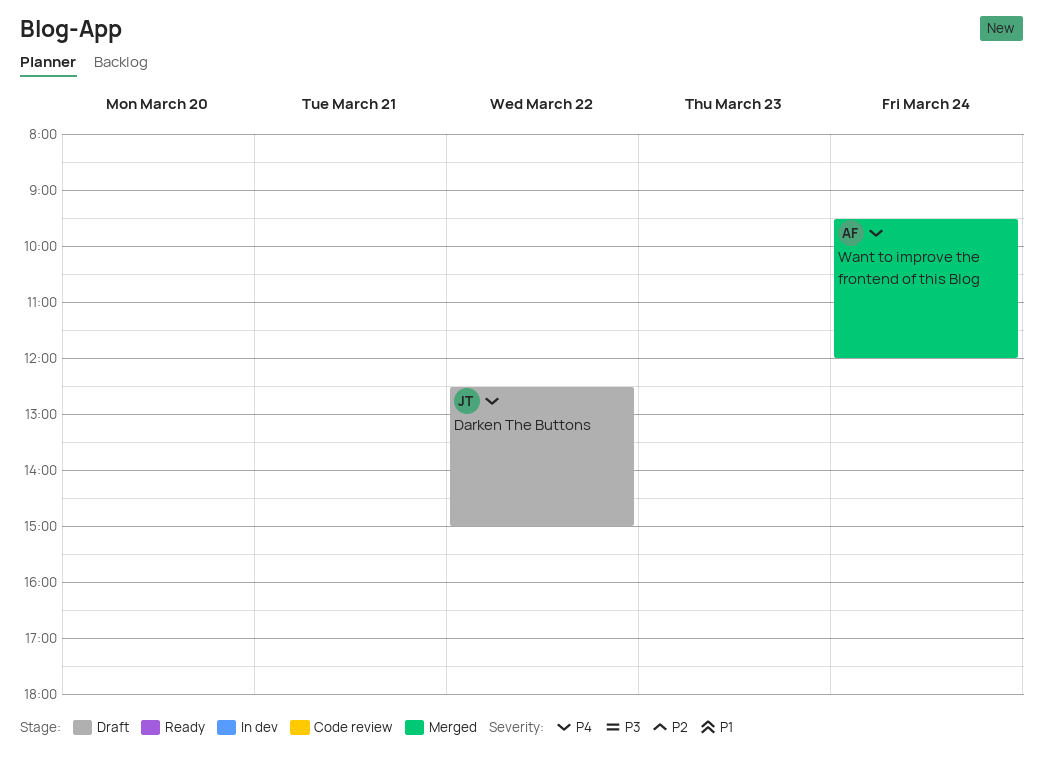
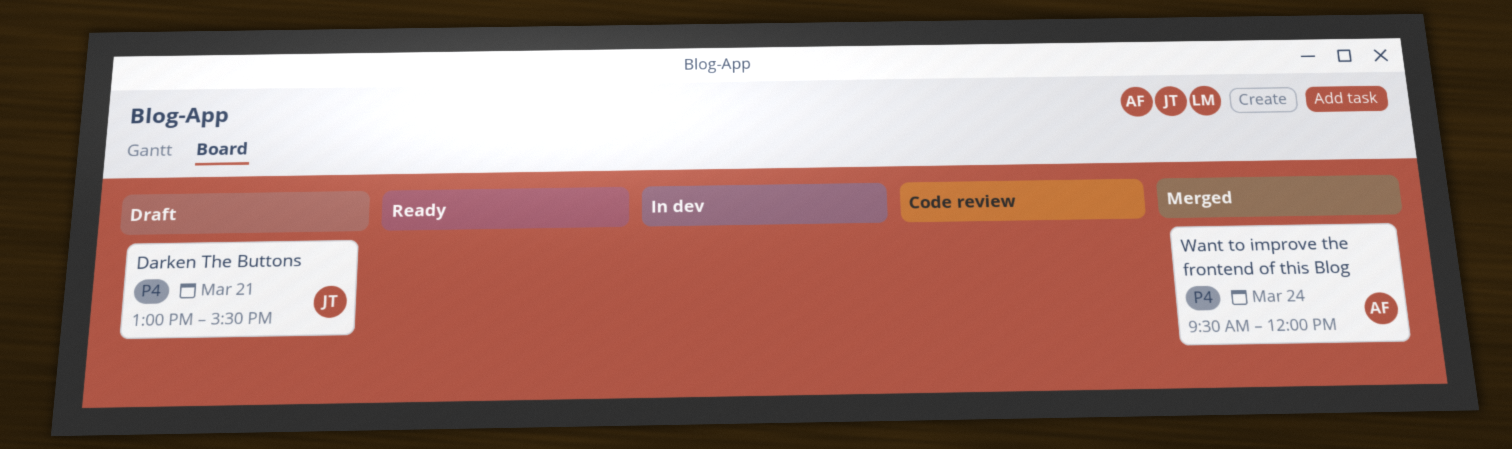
Darken The Buttons, day: Mar 22 -> Mar 21
Darken The Buttons, begins: 12:30 -> 13:00
Darken The Buttons, ends: 15:00 -> 15:30

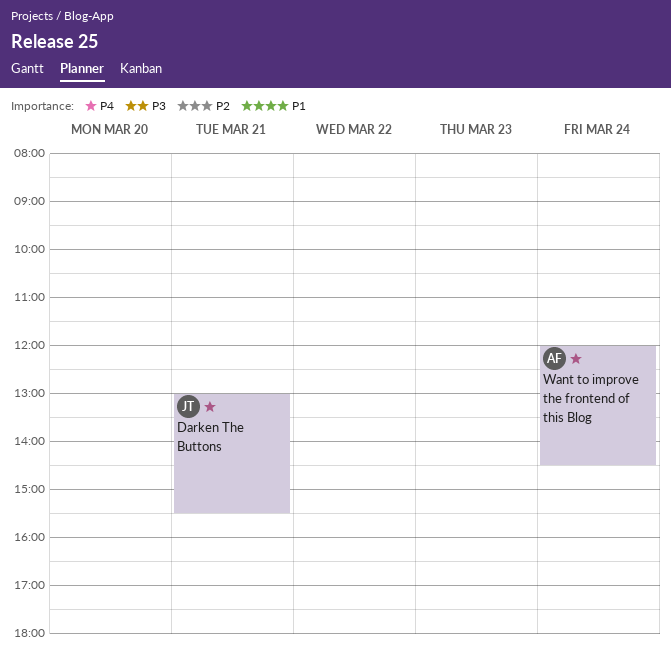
Want to improve the frontend of this Blog, begins: 09:30 -> 12:00
Want to improve the frontend of this Blog, ends: 12:00 -> 14:30

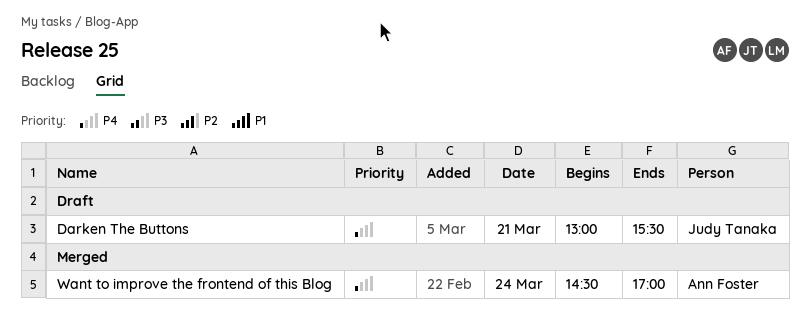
Want to improve the frontend of this Blog, begins: 12:00 -> 14:30
Want to improve the frontend of this Blog, ends: 14:30 -> 17:00

